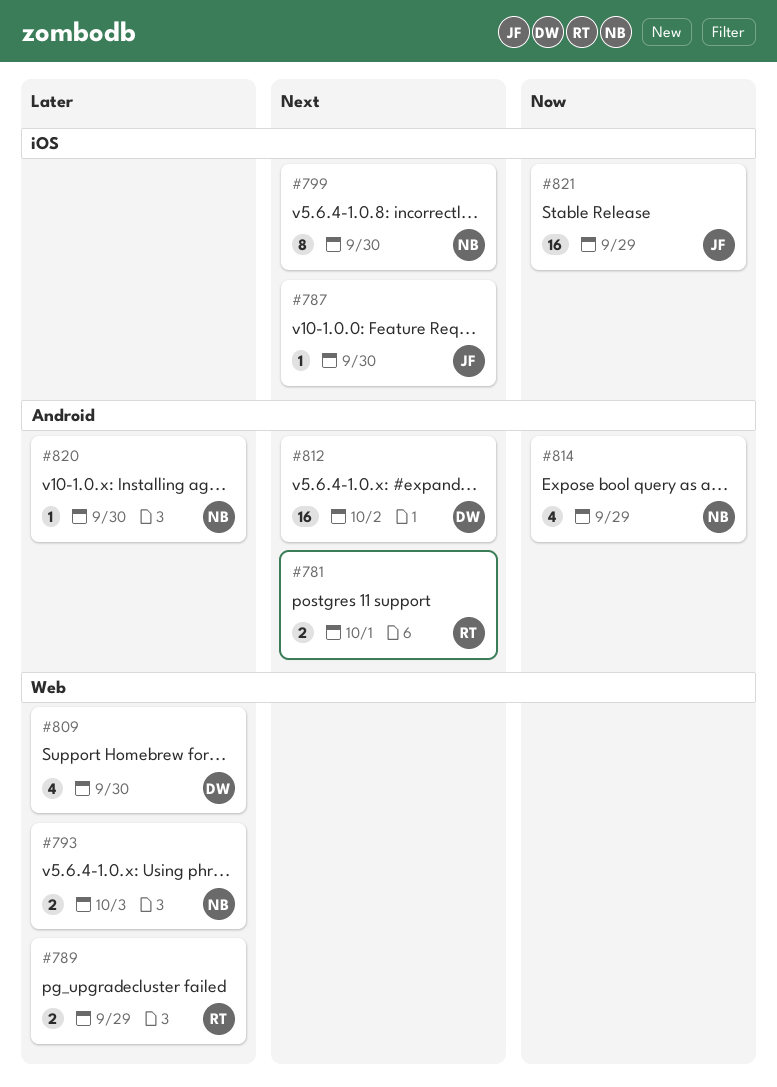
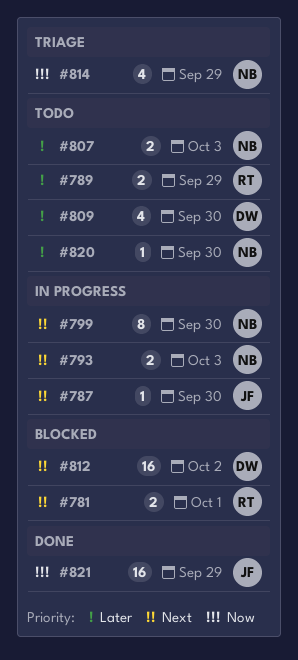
#793, priority: Later -> Next
#807: none -> present

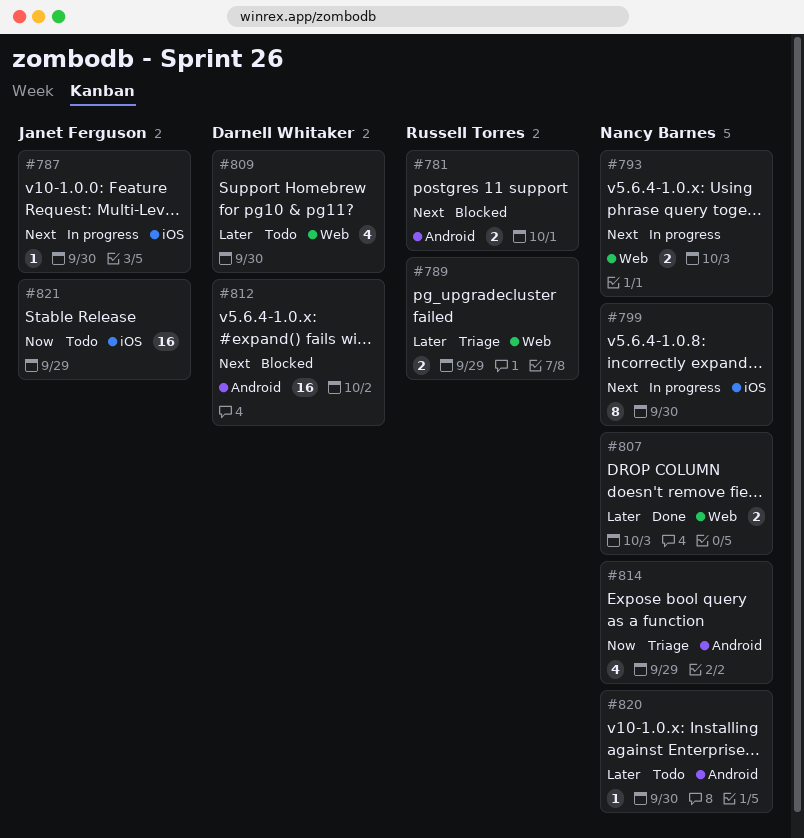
#789, status: Todo -> Triage
#807, status: Todo -> Done
#821, status: Done -> Todo

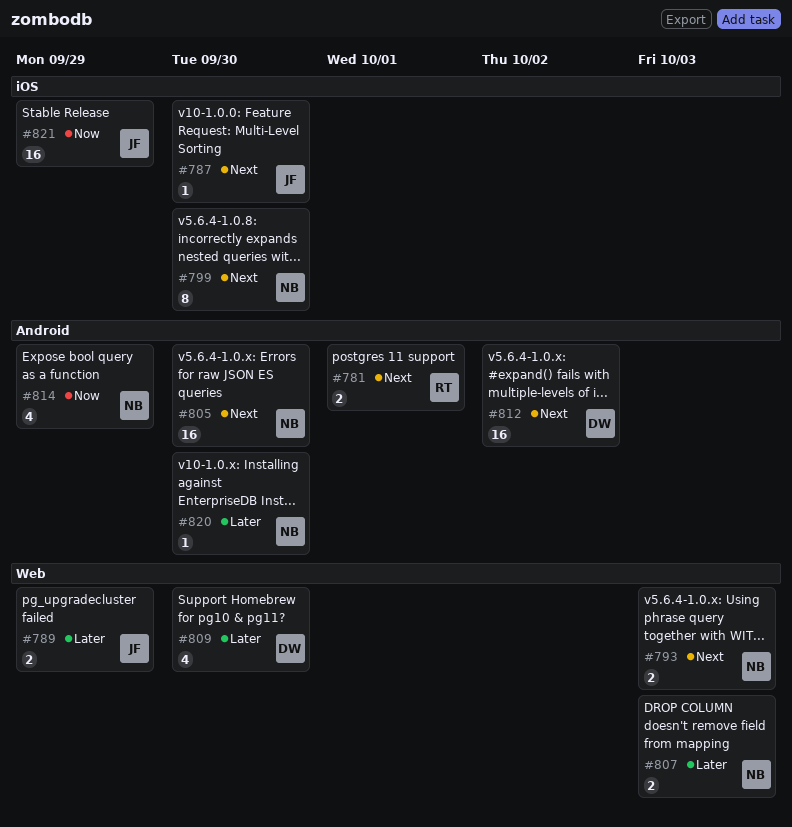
#789, owner: Russell Torres -> Janet Ferguson
#805: none -> present

